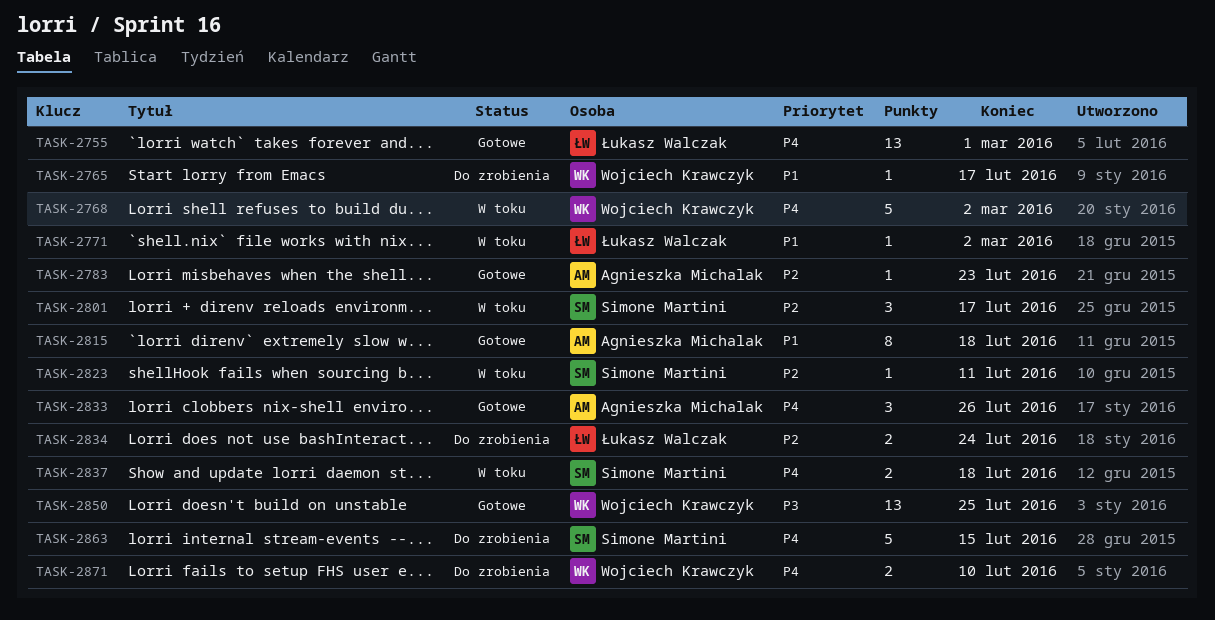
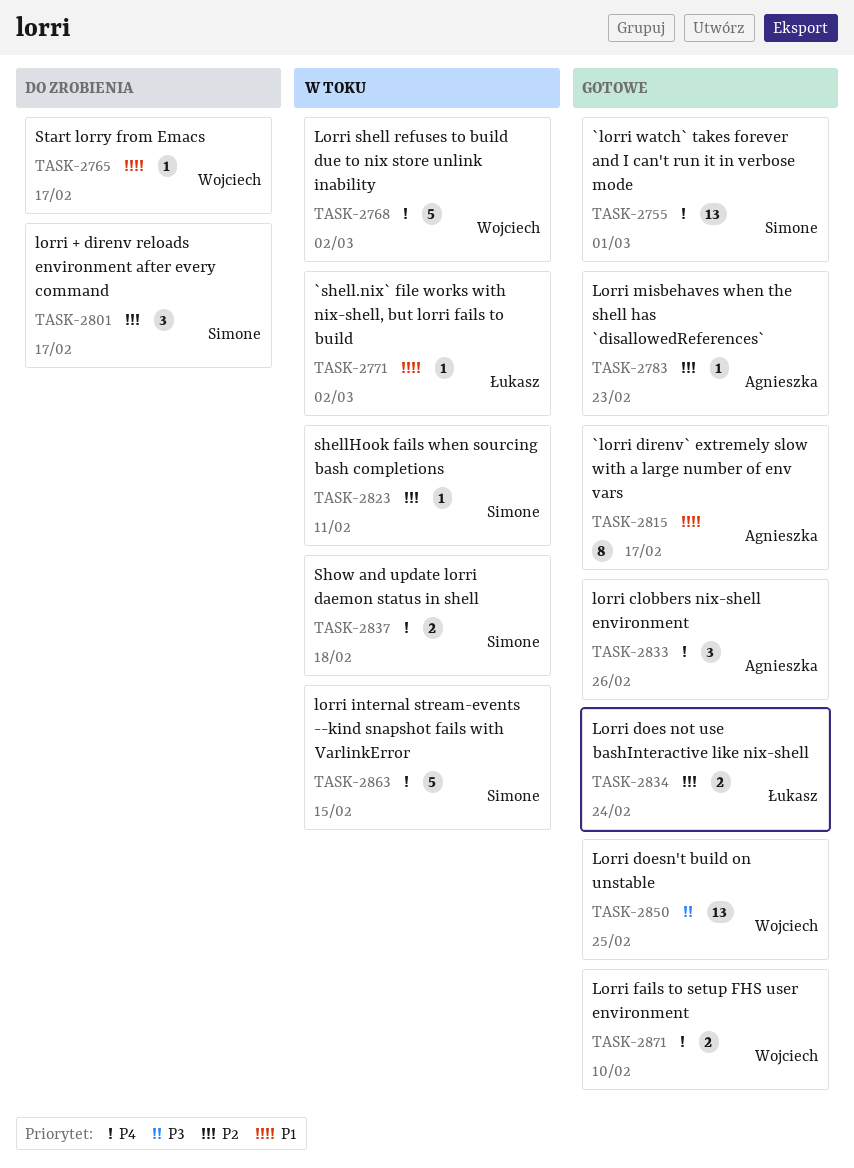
TASK-2755, owner: Łukasz Walczak -> Simone Martini
TASK-2801, status: W toku -> Do zrobienia
TASK-2815, due: Feb 18 -> Feb 17
TASK-2834, status: Do zrobienia -> Gotowe
TASK-2863, status: Do zrobienia -> W toku
TASK-2871, status: Do zrobienia -> Gotowe

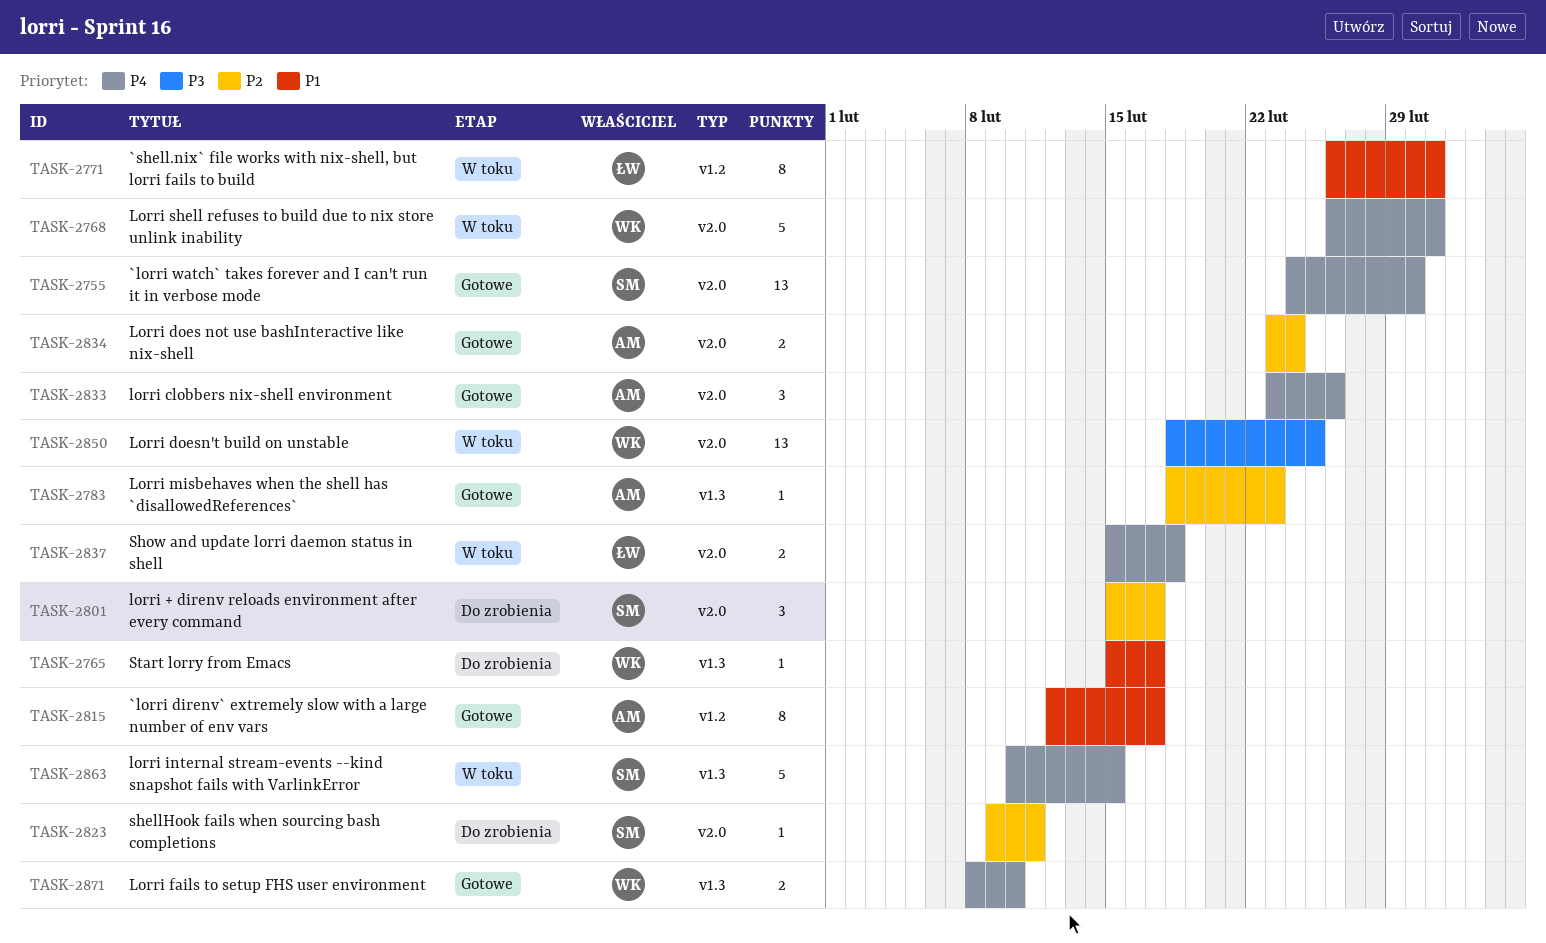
TASK-2771, estimate: 1 -> 8
TASK-2823, status: W toku -> Do zrobienia
TASK-2834, owner: Łukasz -> Agnieszka
TASK-2837, owner: Simone -> Łukasz
TASK-2850, status: Gotowe -> W toku

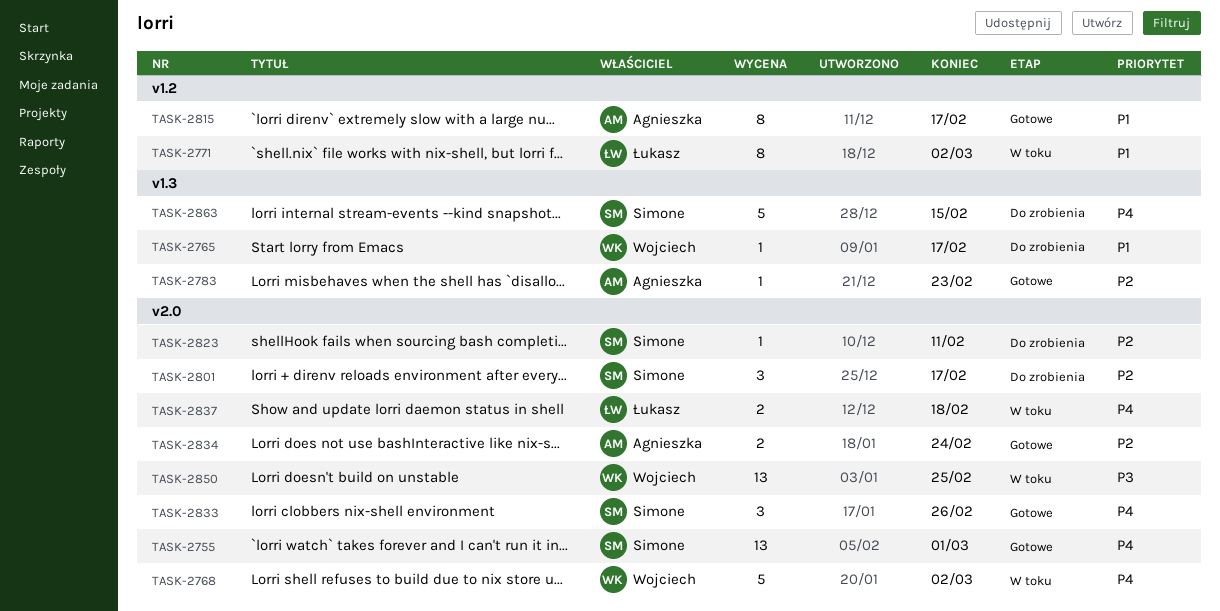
TASK-2833, owner: Agnieszka -> Simone
TASK-2863, status: W toku -> Do zrobienia
TASK-2871: present -> none

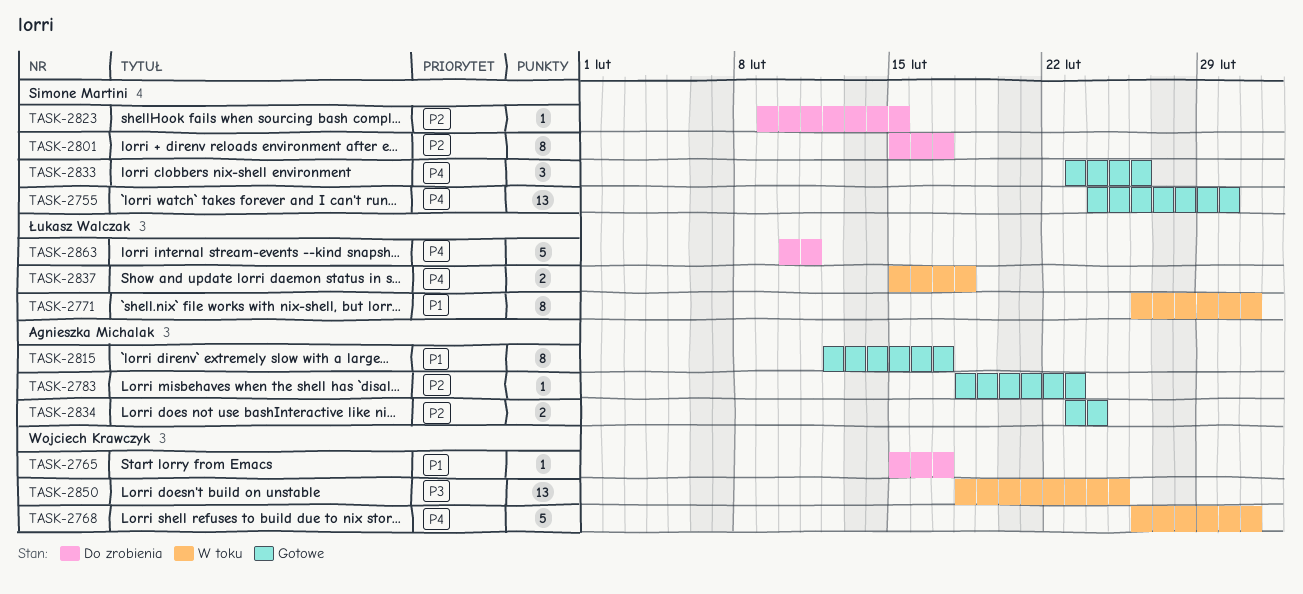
TASK-2801, estimate: 3 -> 8
TASK-2823, due: Feb 11 -> Feb 15
TASK-2863, owner: Simone Martini -> Łukasz Walczak
TASK-2863, due: Feb 15 -> Feb 11

